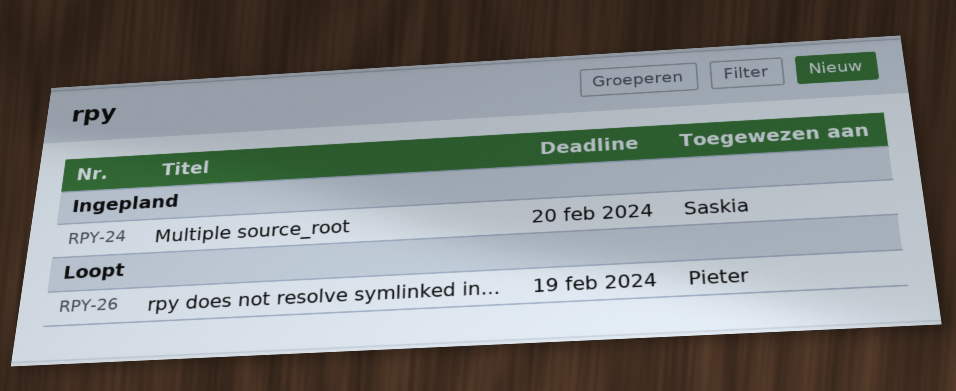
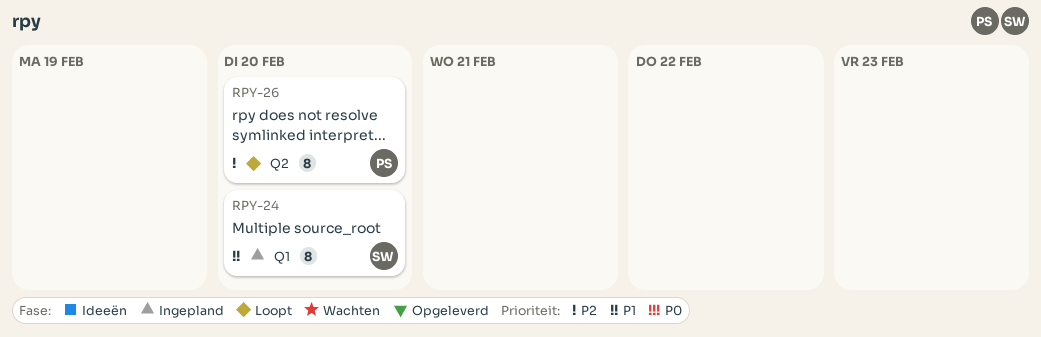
RPY-26, due: Feb 19 -> Feb 20

